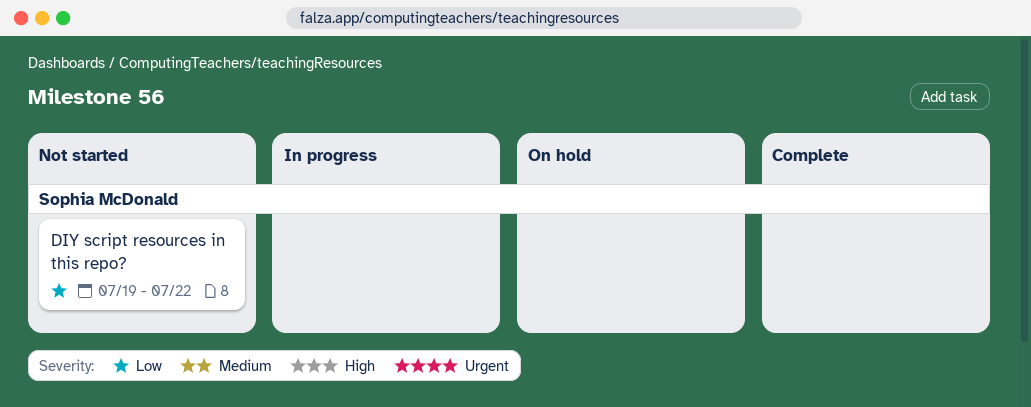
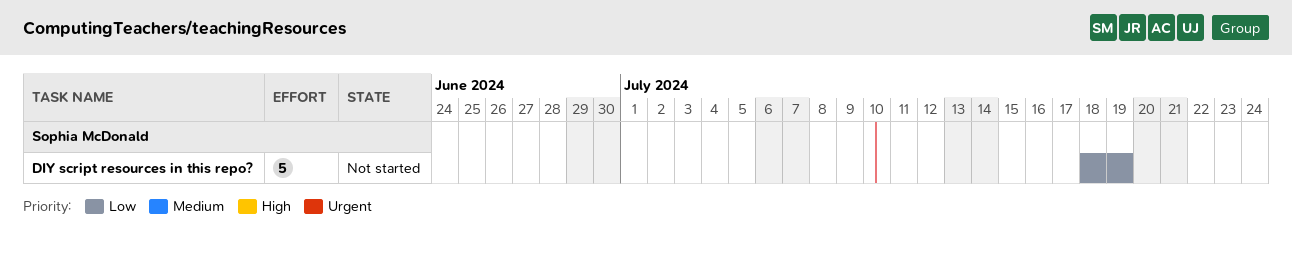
DIY script resources in this repo?, start: Jul 19 -> Jul 18
DIY script resources in this repo?, due: Jul 22 -> Jul 19

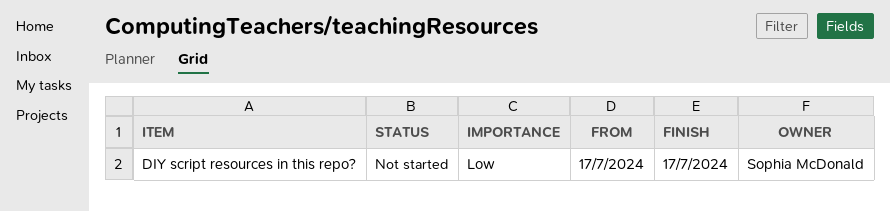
DIY script resources in this repo?, start: Jul 18 -> Jul 17
DIY script resources in this repo?, due: Jul 19 -> Jul 17

